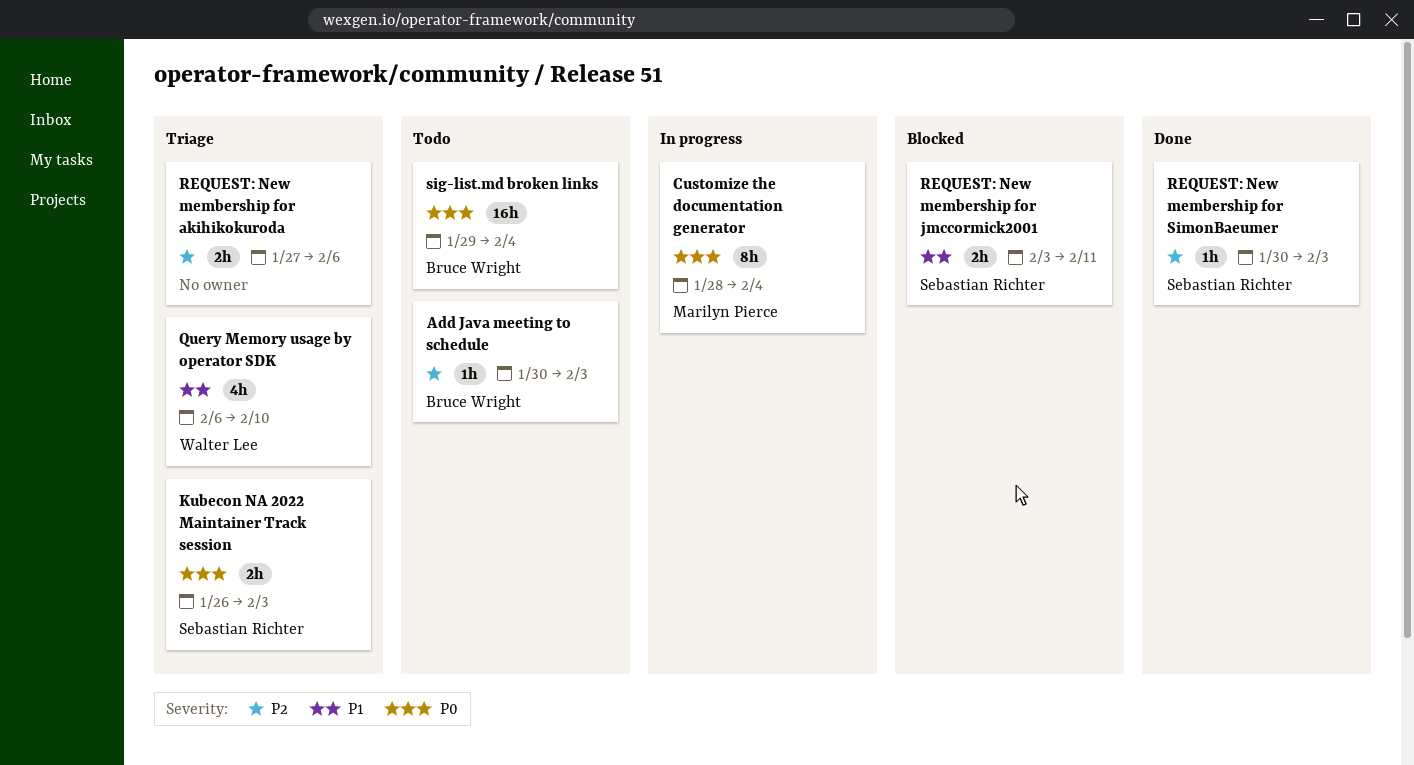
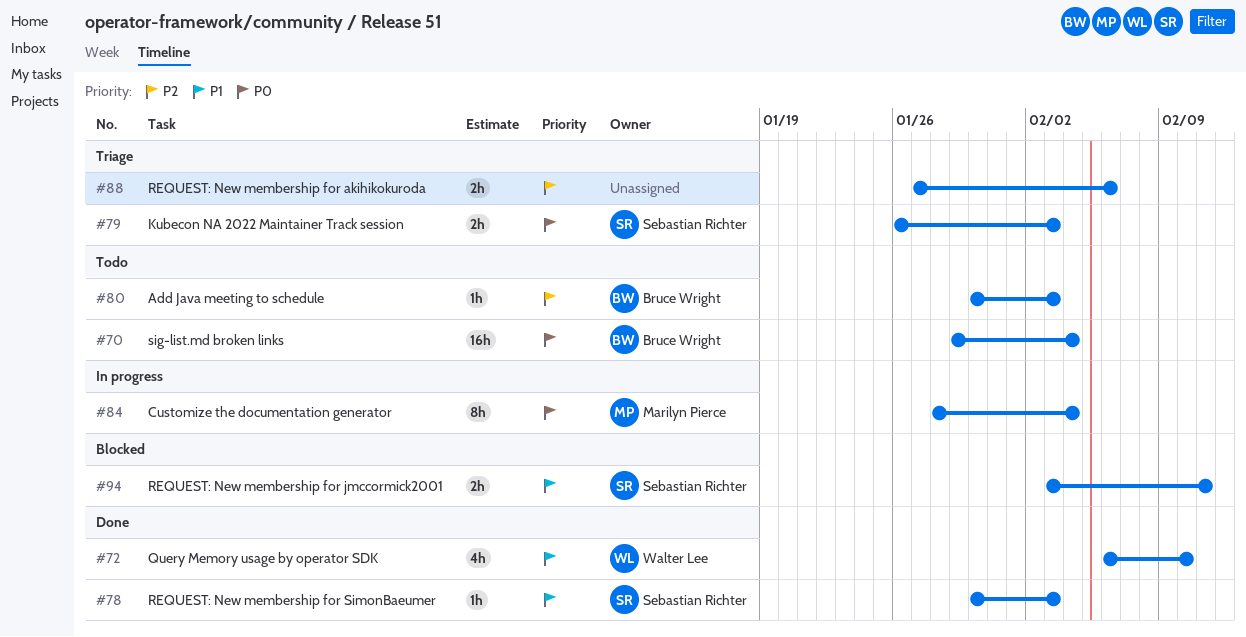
Query Memory usage by operator SDK, status: Triage -> Done
REQUEST: New membership for SimonBaeumer, priority: P2 -> P1

